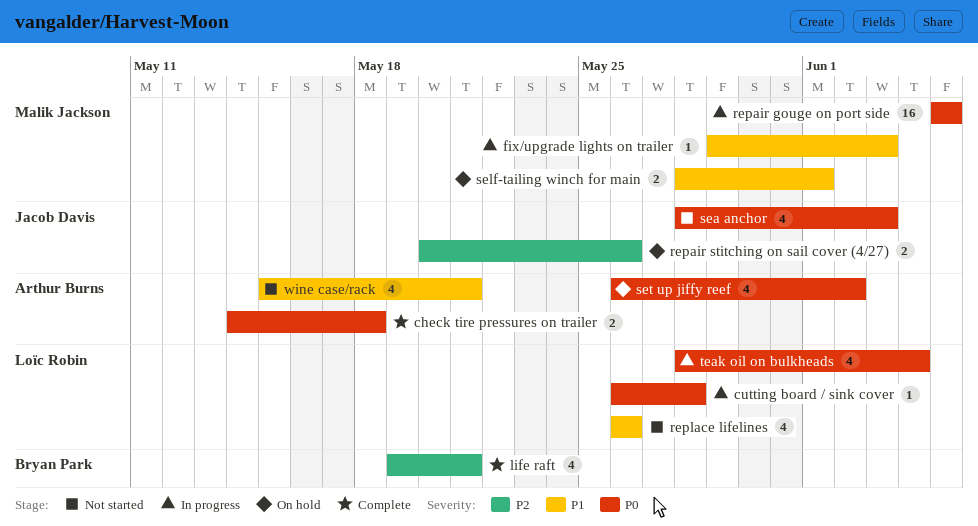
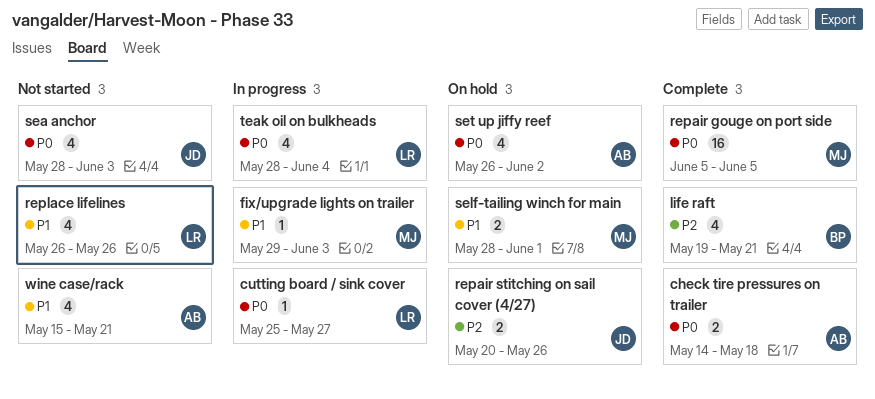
cutting board / sink cover, start: May 26 -> May 25
cutting board / sink cover, due: May 28 -> May 27
repair gouge on port side, status: In progress -> Complete

